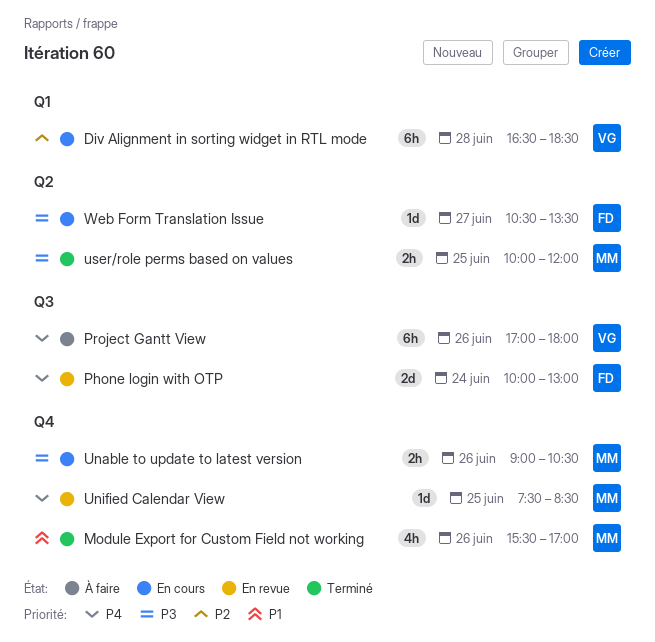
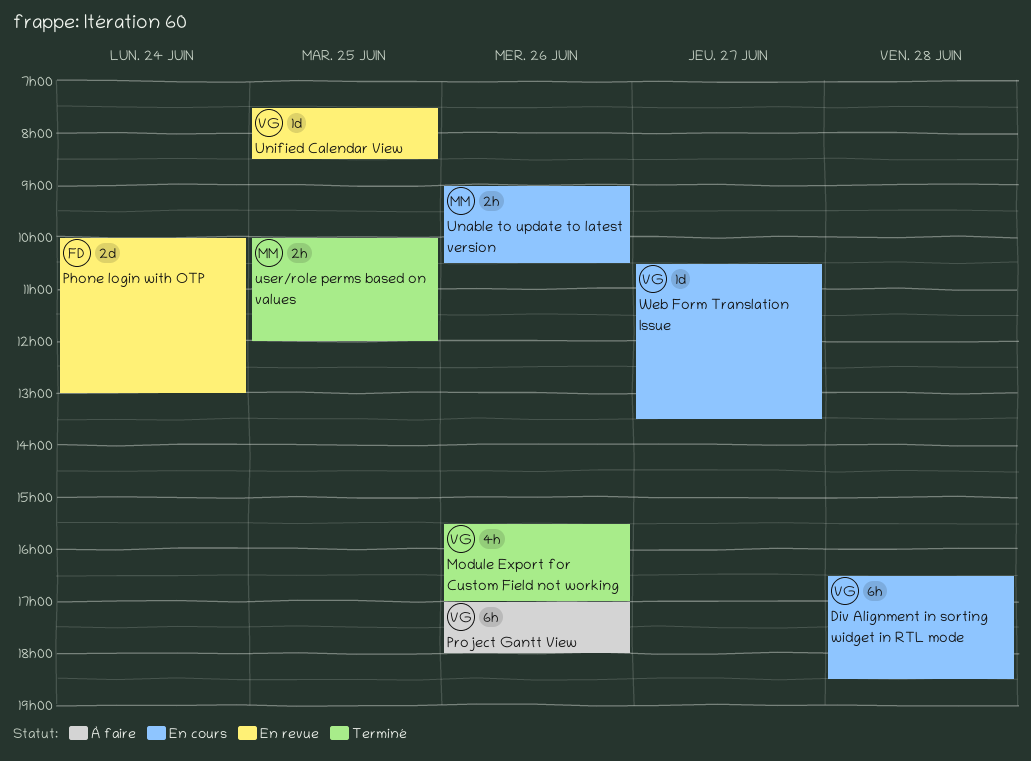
Module Export for Custom Field not working, owner: MM -> VG
Unified Calendar View, owner: MM -> VG
Web Form Translation Issue, owner: FD -> VG

